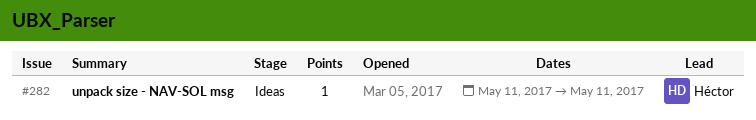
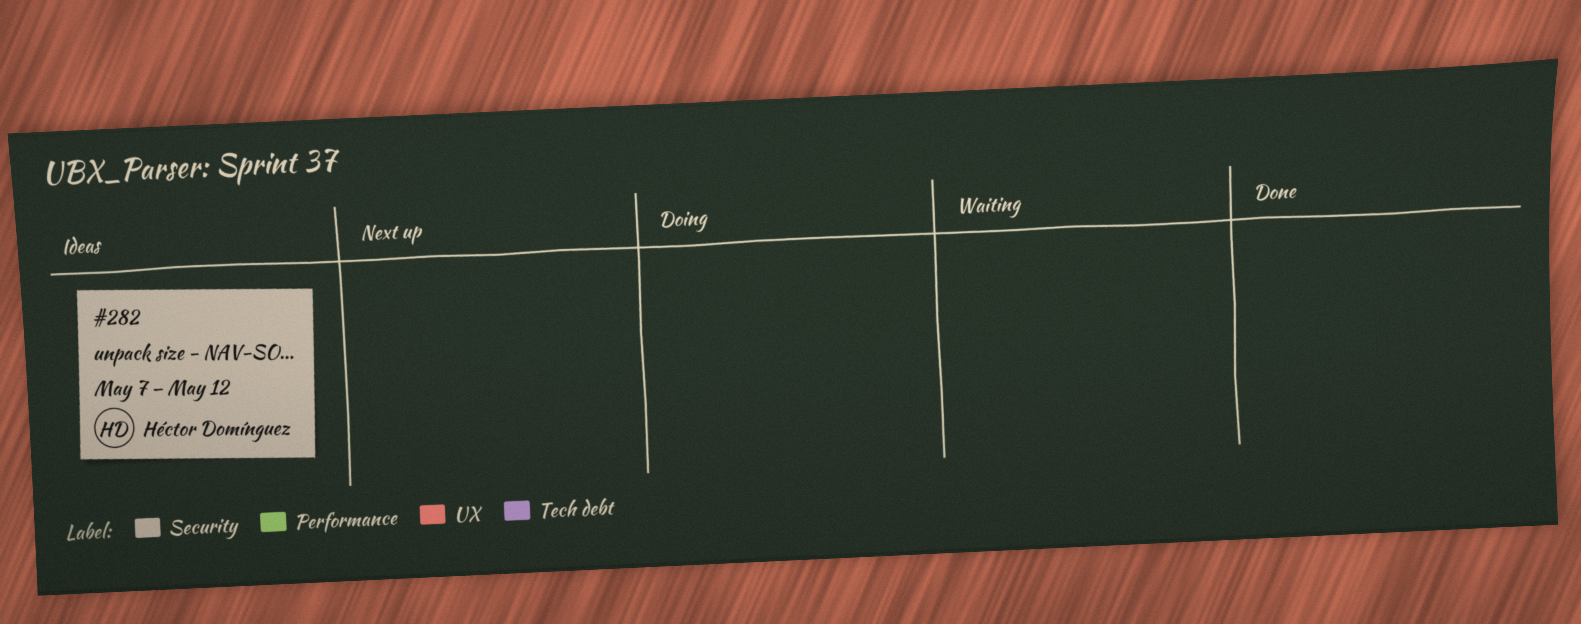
#282, start: May 11 -> May 7
#282, due: May 11 -> May 12

